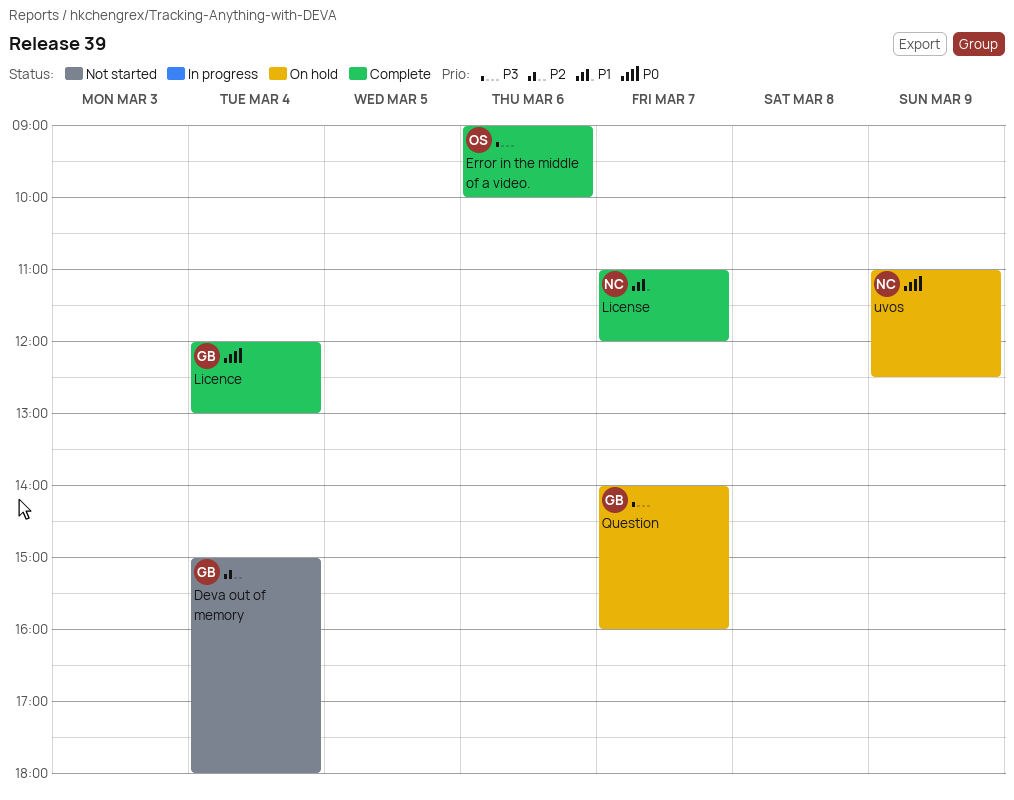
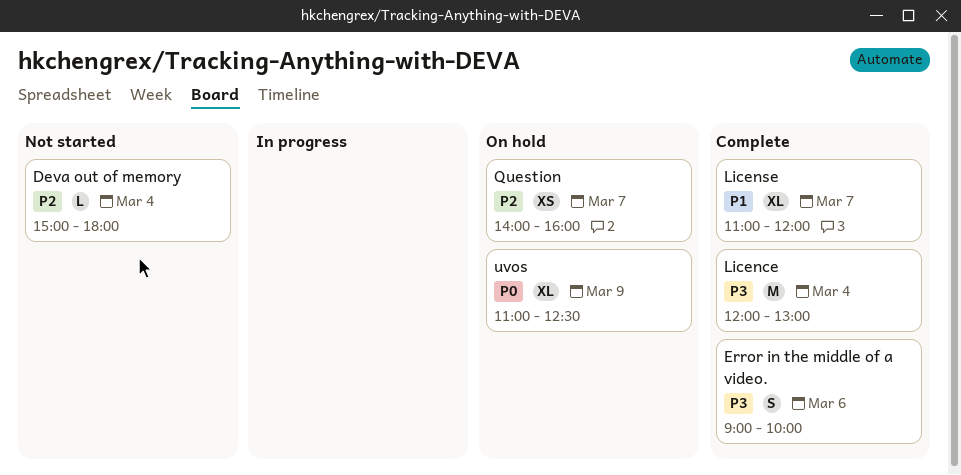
Licence, priority: P0 -> P3
Question, priority: P3 -> P2

